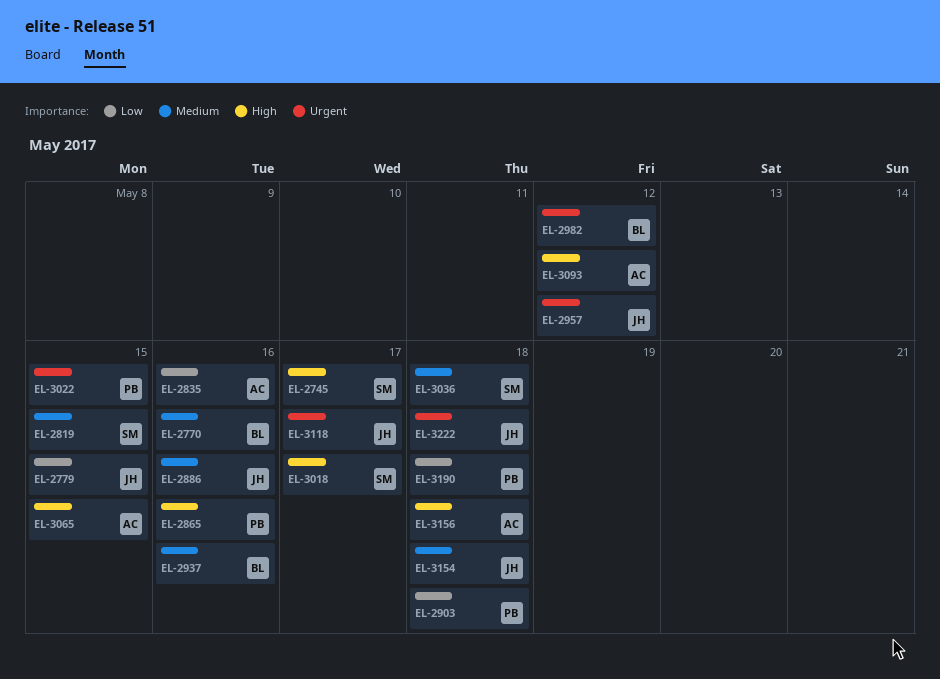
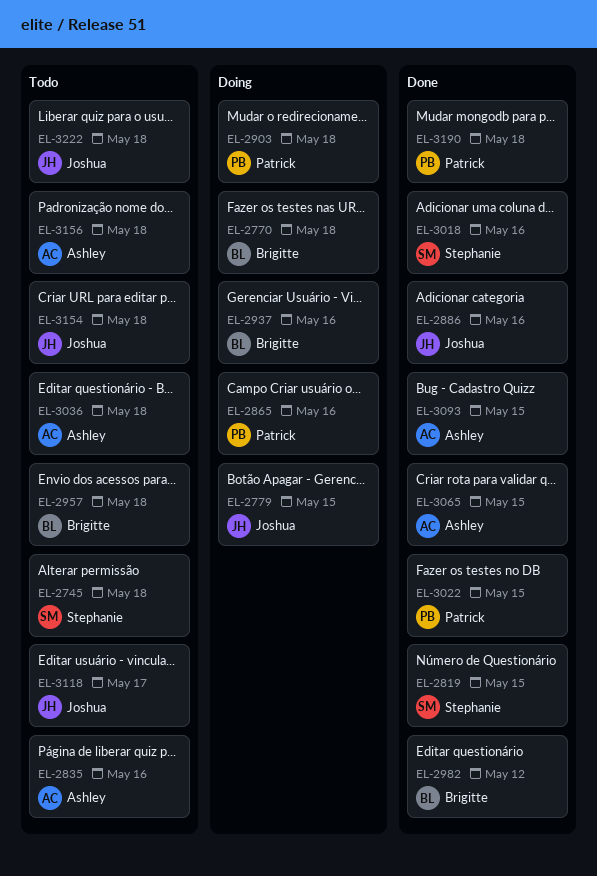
EL-2745, due: May 17 -> May 18
EL-2770, due: May 16 -> May 18
EL-2957, owner: Joshua -> Brigitte
EL-2957, due: May 12 -> May 18
EL-3018, due: May 17 -> May 16
EL-3036, owner: Stephanie -> Ashley
EL-3093, due: May 12 -> May 15

